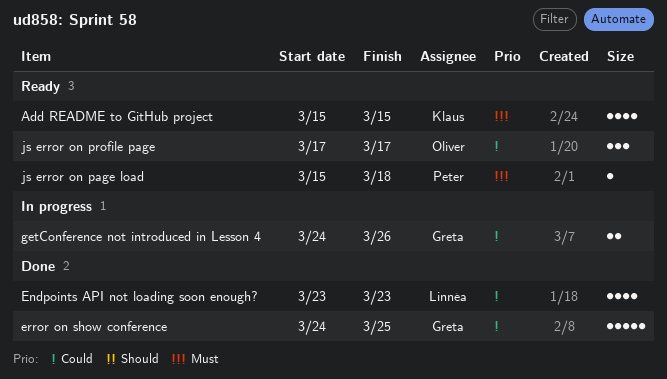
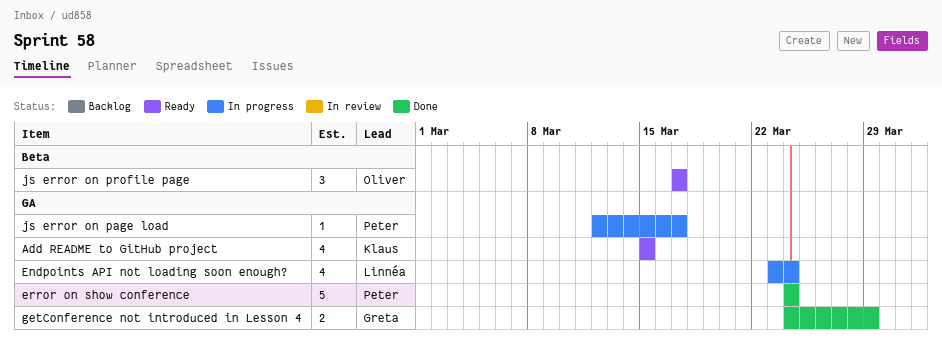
Endpoints API not loading soon enough?, status: Done -> In progress
Endpoints API not loading soon enough?, due: Mar 23 -> Mar 24
error on show conference, owner: Greta -> Peter
error on show conference, due: Mar 25 -> Mar 24
getConference not introduced in Lesson 4, status: In progress -> Done
getConference not introduced in Lesson 4, due: Mar 26 -> Mar 29
js error on page load, status: Ready -> In progress
js error on page load, start: Mar 15 -> Mar 12
js error on page load, due: Mar 18 -> Mar 17

